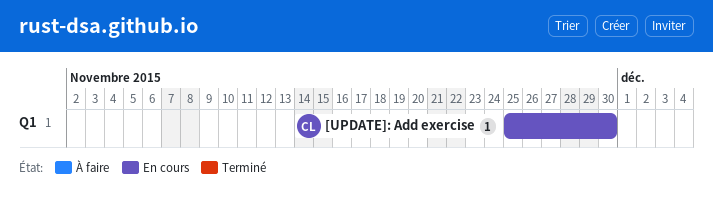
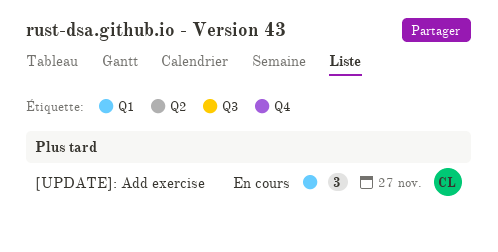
[UPDATE]: Add exercise, estimate: 1 -> 3
[UPDATE]: Add exercise, due: Nov 30 -> Nov 27

